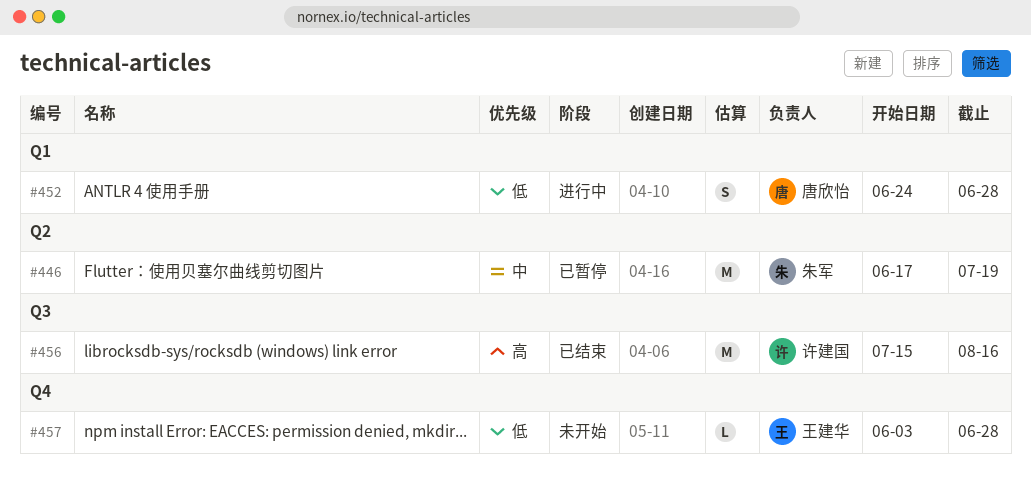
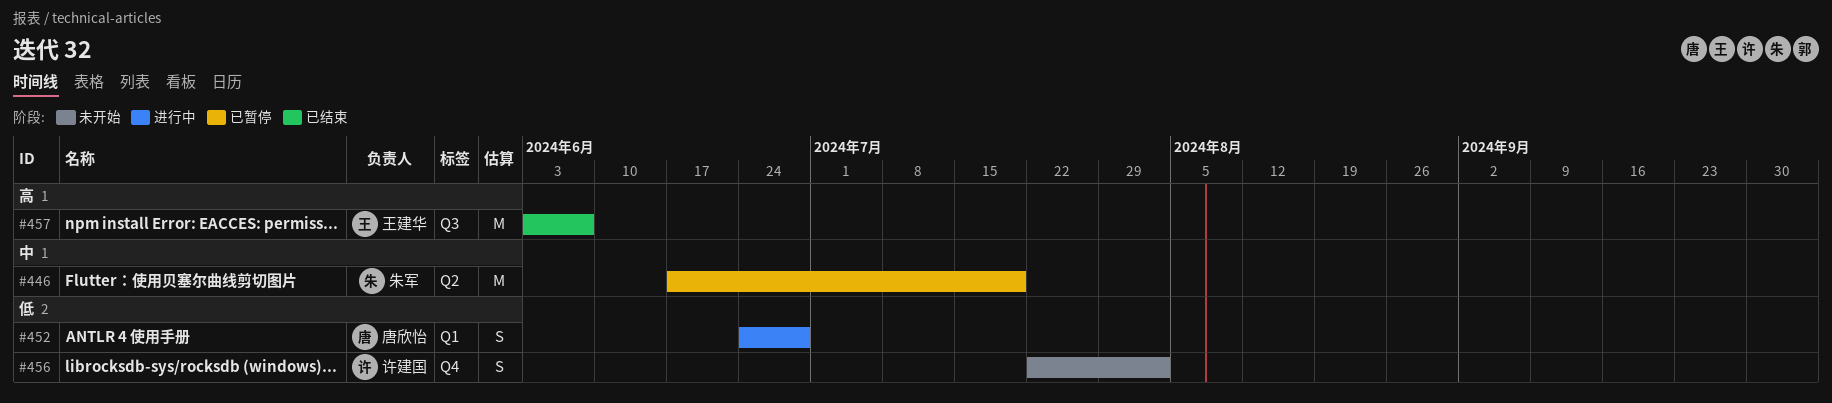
#456, status: 已结束 -> 未开始
#456, priority: 高 -> 低
#456, label: Q3 -> Q4
#456, estimate: M -> S
#456, start: Jul 15 -> Jul 22
#456, due: Aug 16 -> Aug 2
#457, status: 未开始 -> 已结束
#457, priority: 低 -> 高
#457, label: Q4 -> Q3
#457, estimate: L -> M
#457, due: Jun 28 -> Jun 7

